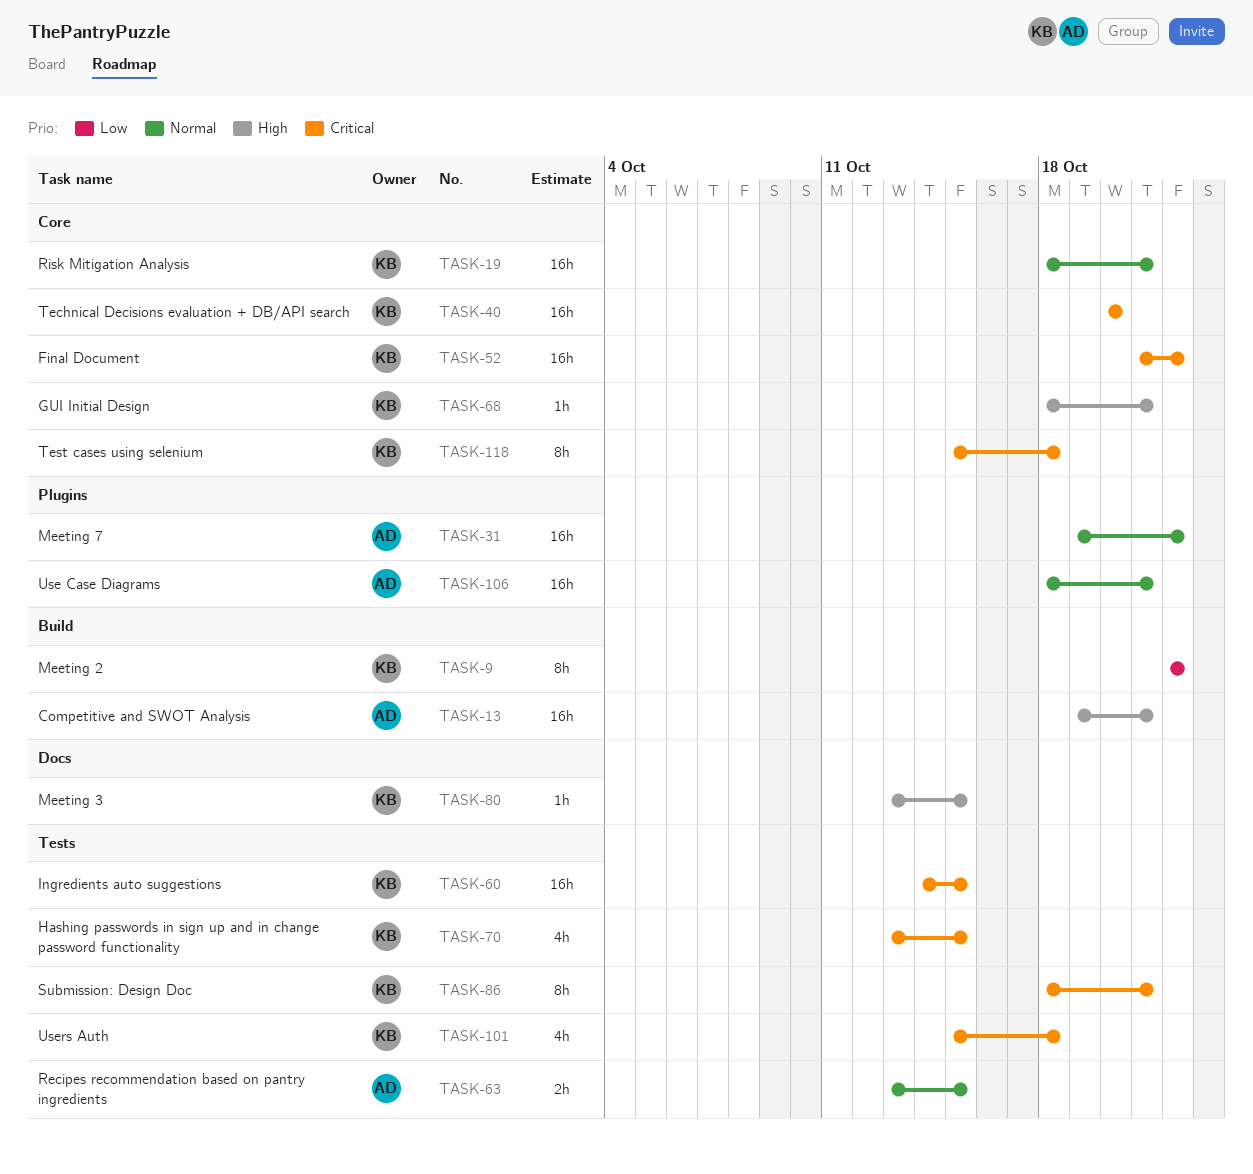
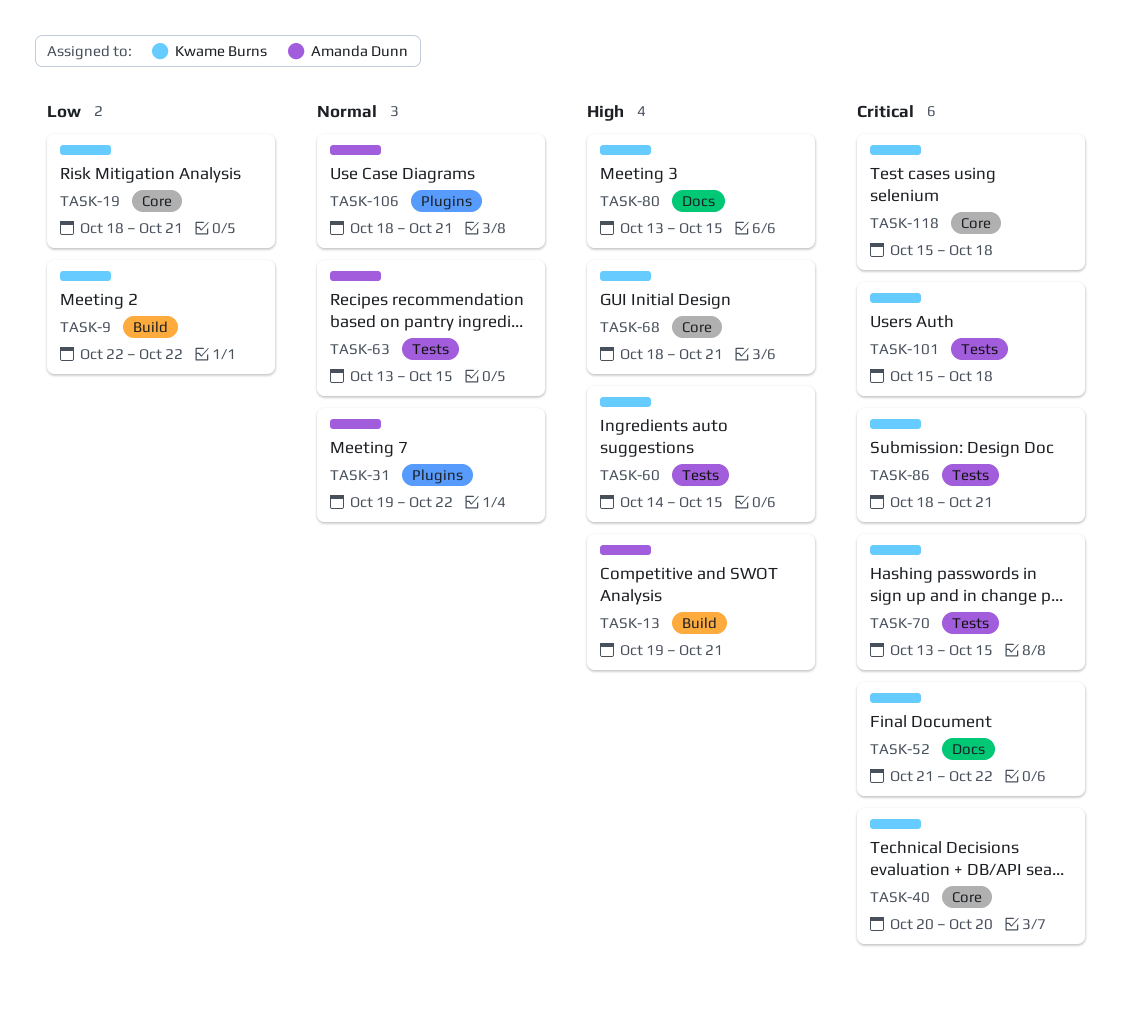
TASK-19, priority: Normal -> Low
TASK-52, label: Core -> Docs
TASK-60, priority: Critical -> High

